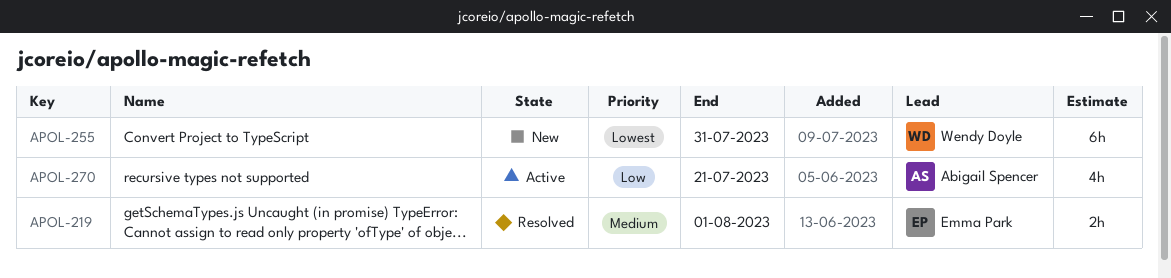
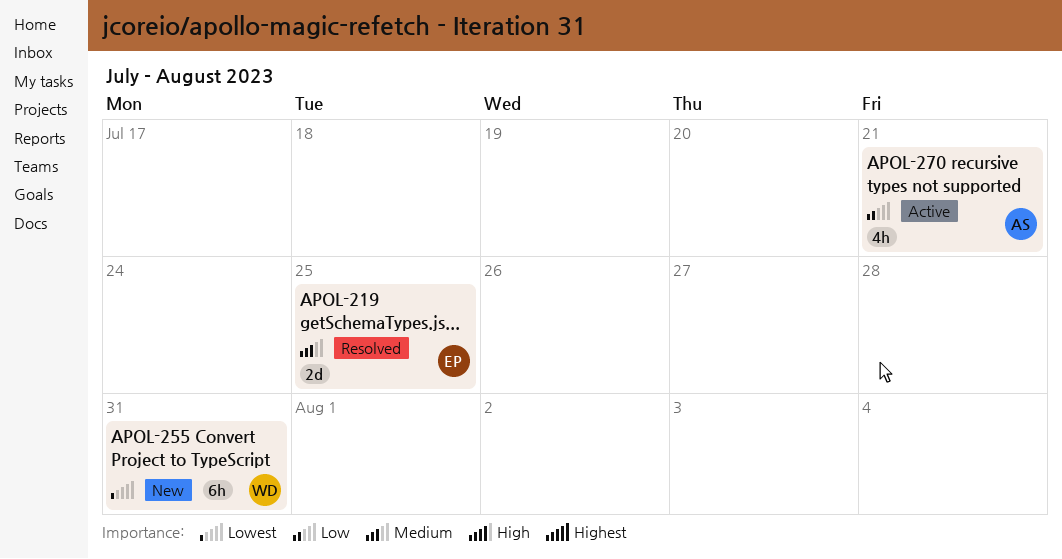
APOL-219, estimate: 2h -> 2d
APOL-219, due: Aug 1 -> Jul 25

